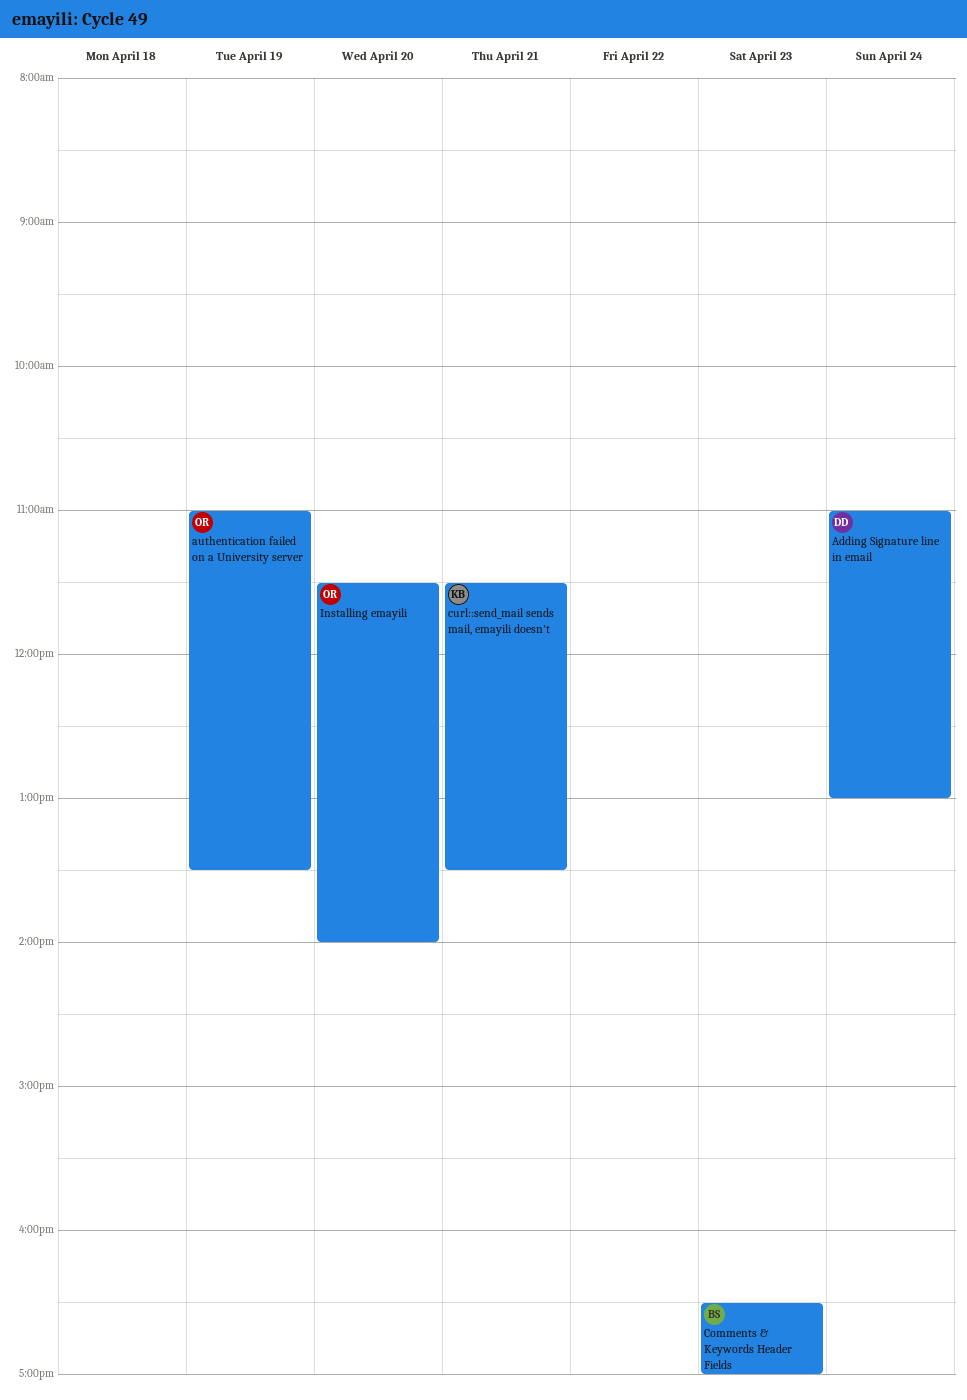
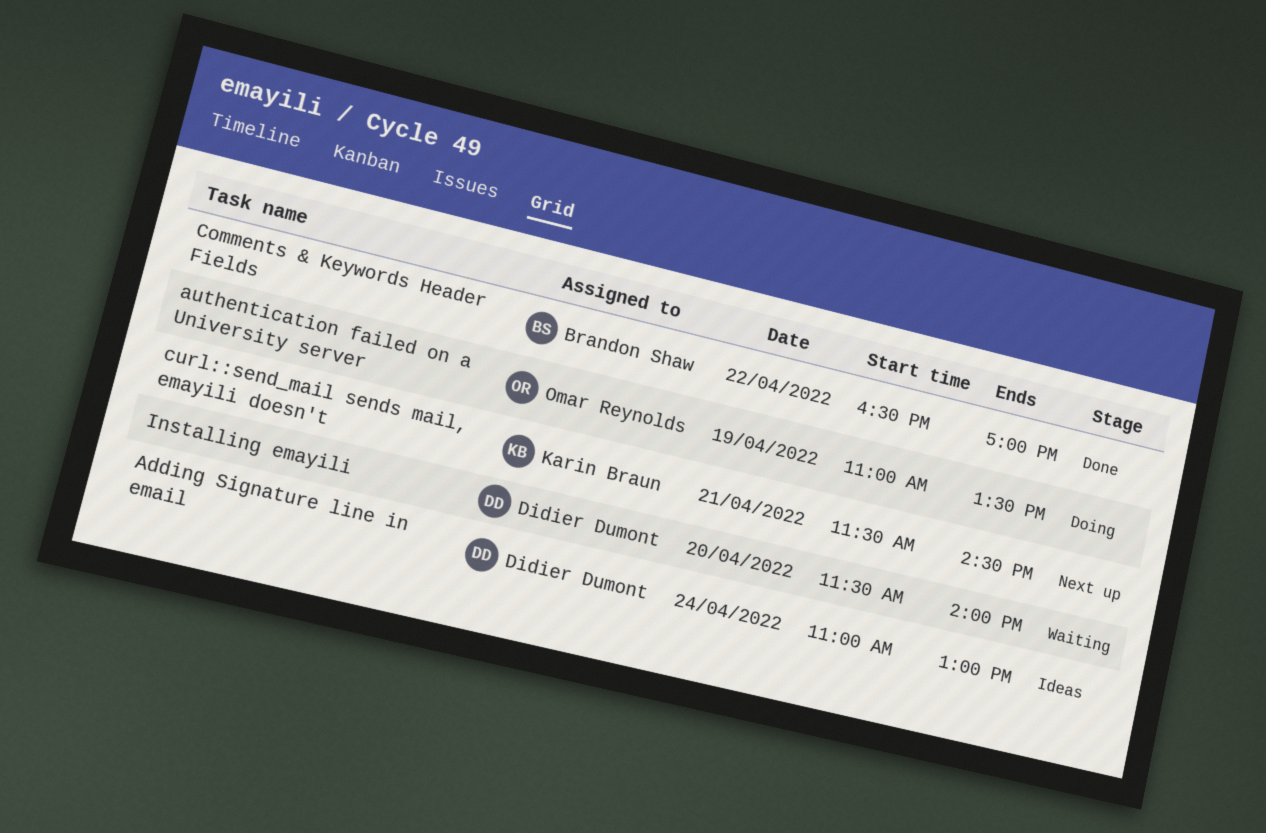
Comments & Keywords Header Fields, day: Apr 23 -> Apr 22
curl::send_mail sends mail, emayili doesn't, ends: 13:30 -> 14:30
Installing emayili, owner: Omar Reynolds -> Didier Dumont

